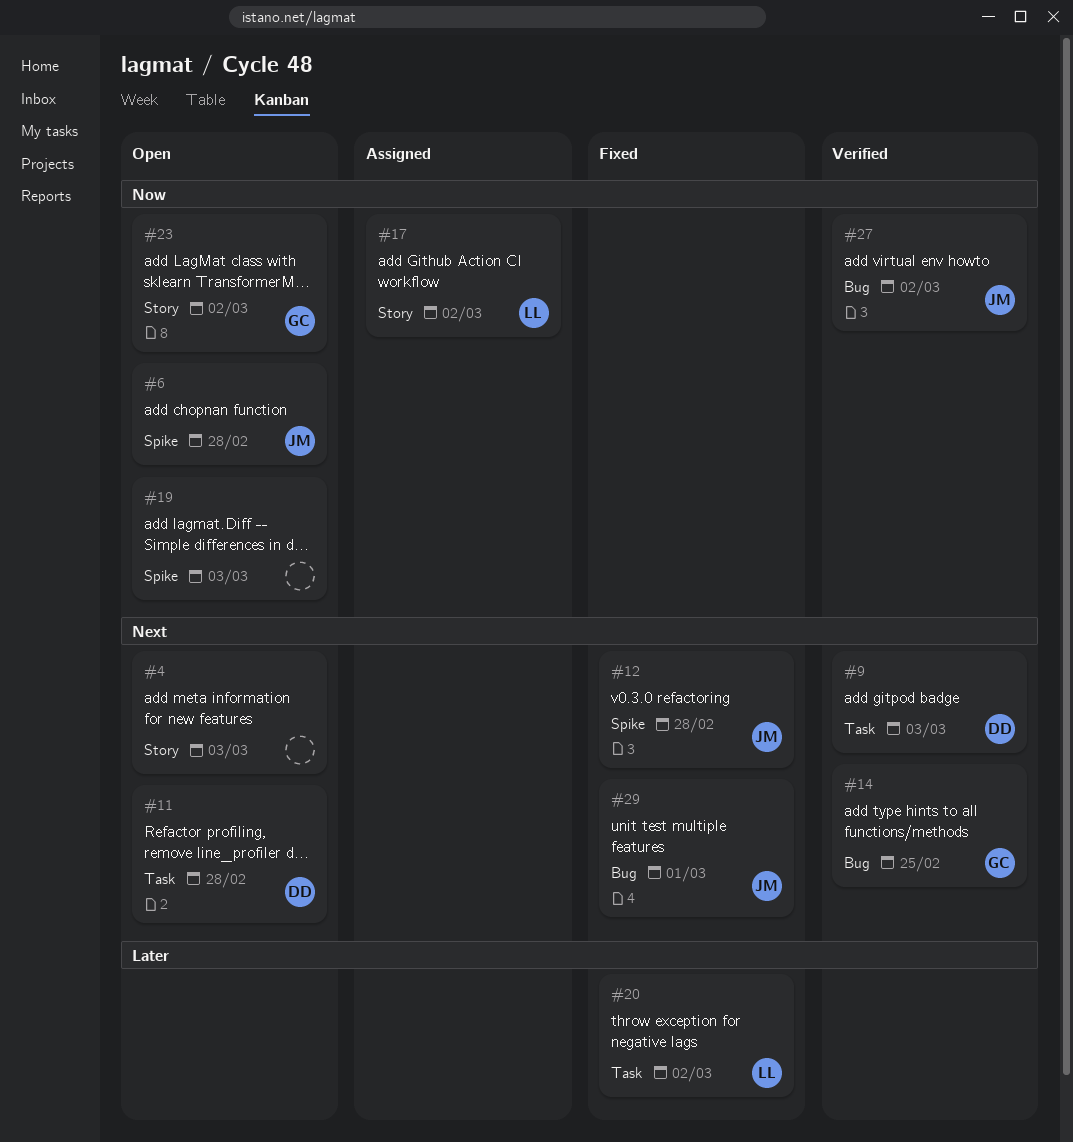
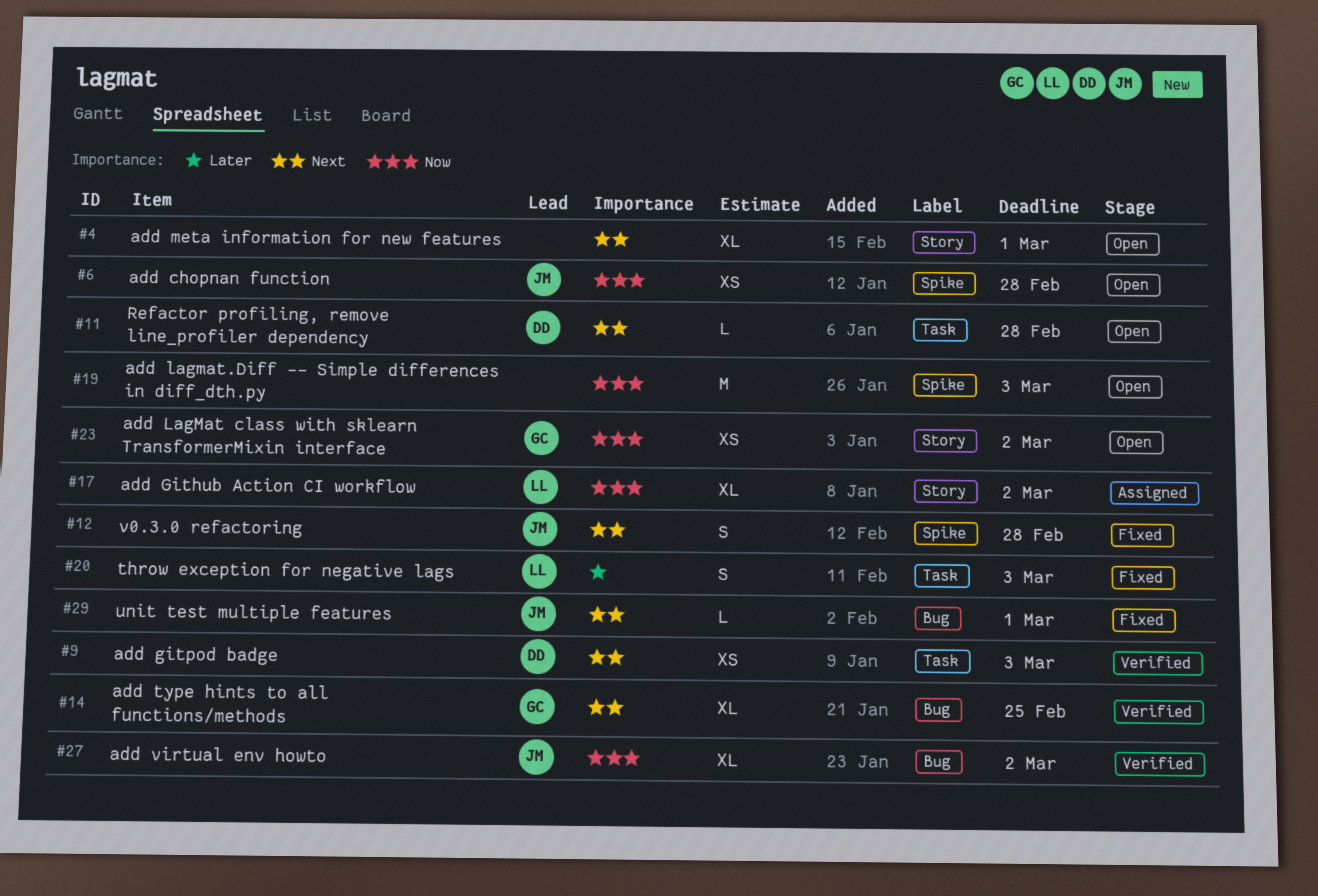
#4, due: Mar 3 -> Mar 1
#20, due: Mar 2 -> Mar 3

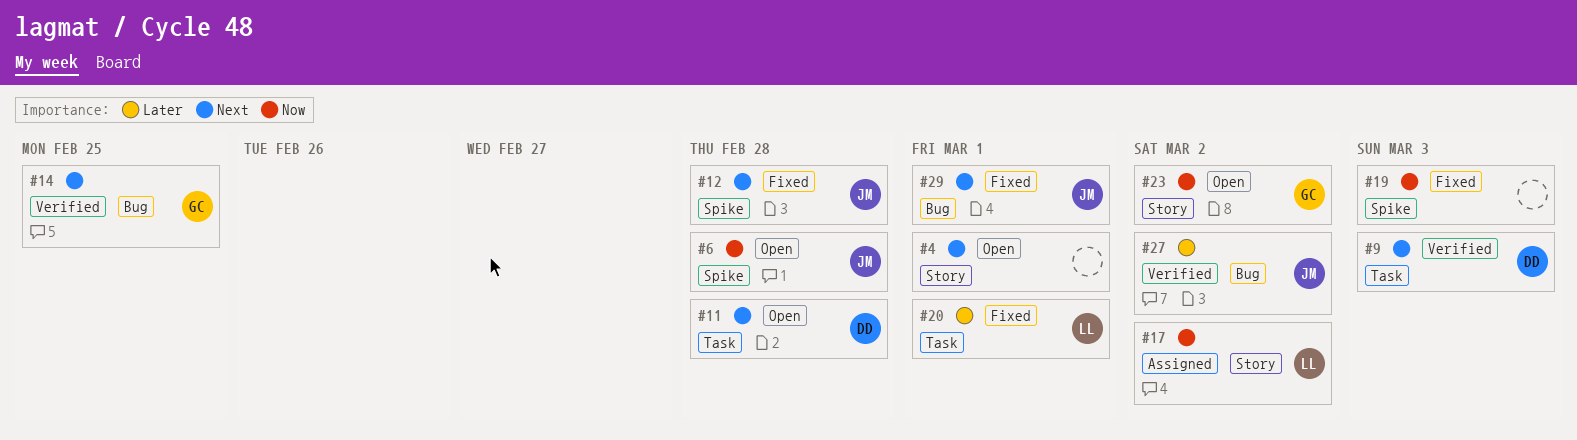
#19, status: Open -> Fixed
#20, due: Mar 3 -> Mar 1
#27, priority: Now -> Later

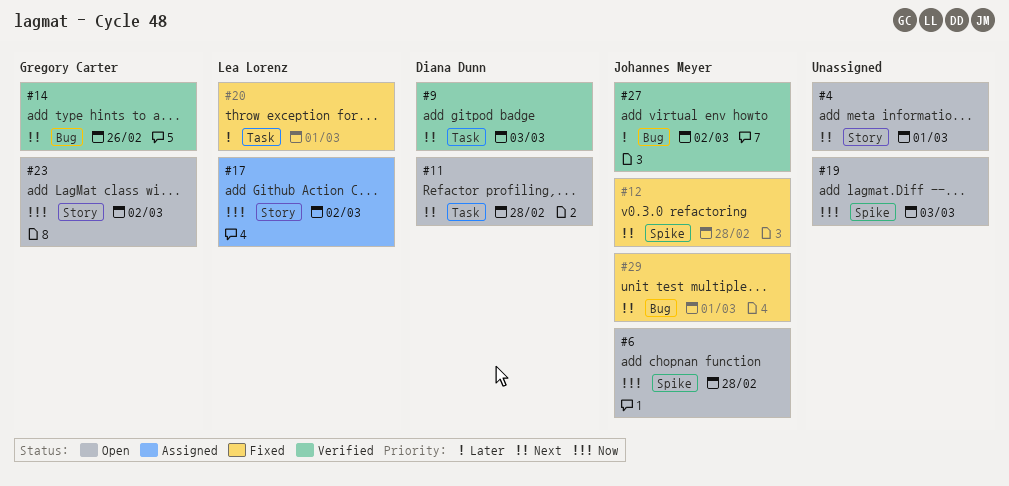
#14, due: Feb 25 -> Feb 26
#19, status: Fixed -> Open

